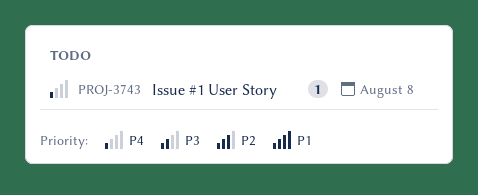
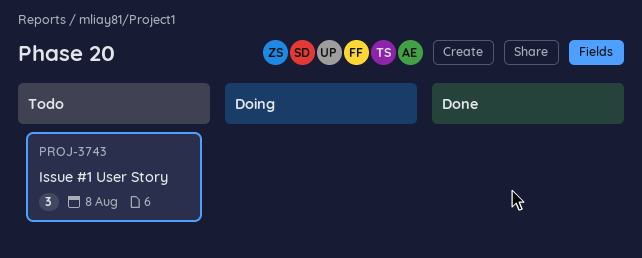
PROJ-3743, estimate: 1 -> 3

